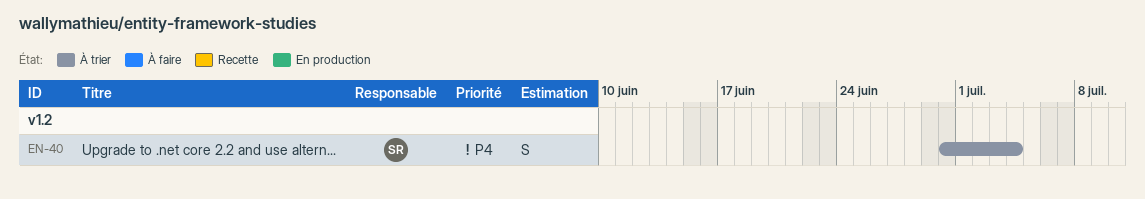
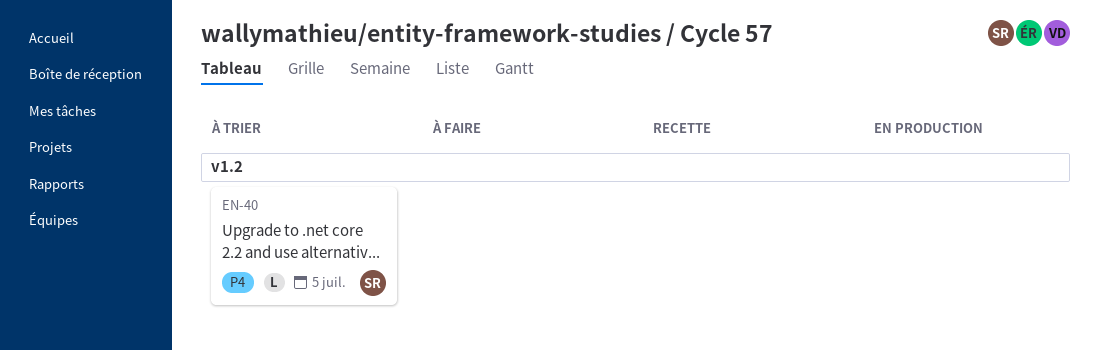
EN-40, estimate: S -> L
EN-40, due: Jul 4 -> Jul 5

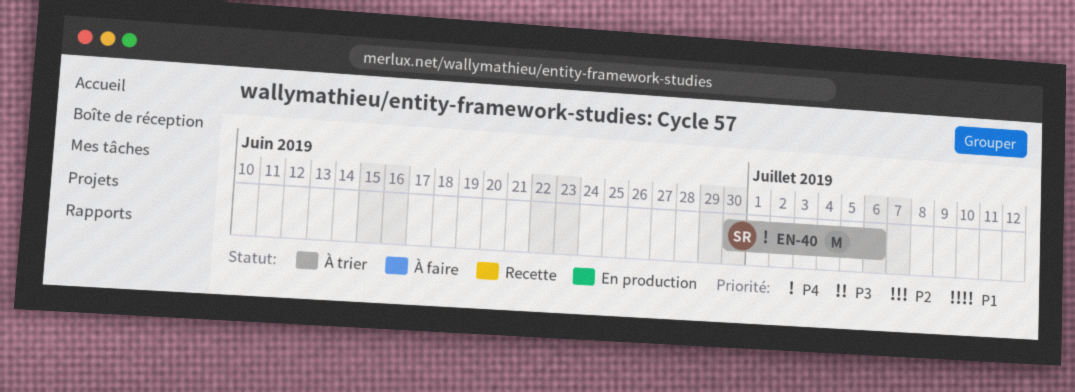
EN-40, estimate: L -> M
EN-40, due: Jul 5 -> Jul 6

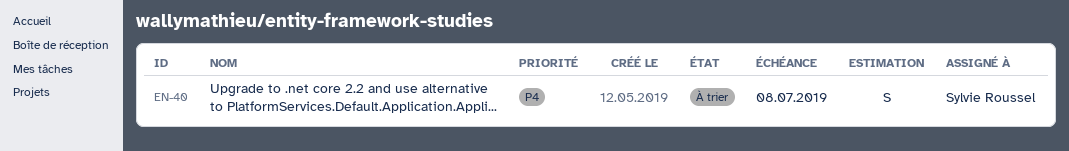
EN-40, estimate: M -> S
EN-40, due: Jul 6 -> Jul 8

